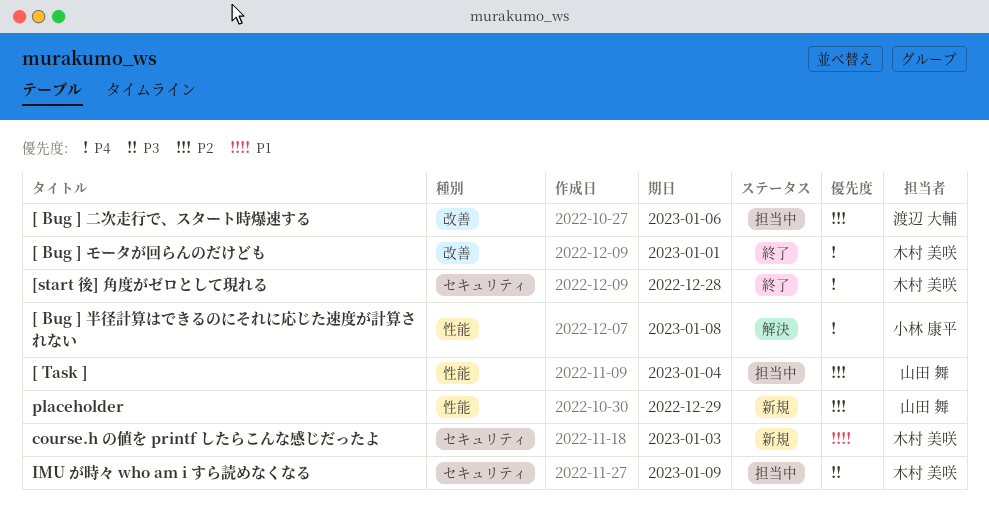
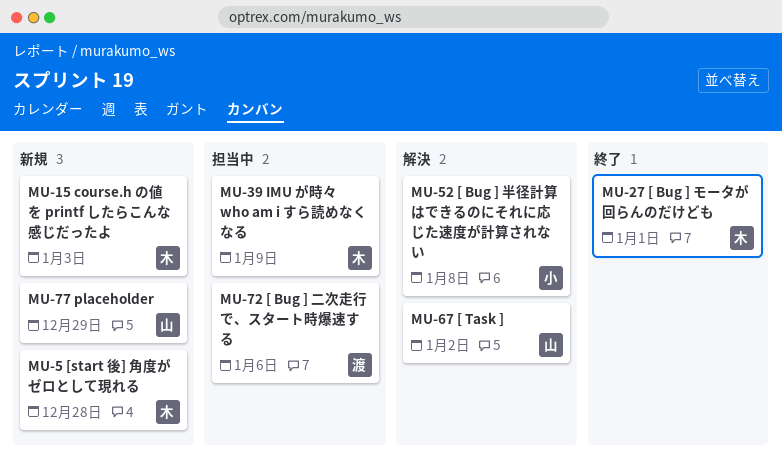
[ Task ], status: 担当中 -> 解決
[ Task ], due: Jan 4 -> Jan 2
[start 後] 角度がゼロとして現れる, status: 終了 -> 新規

